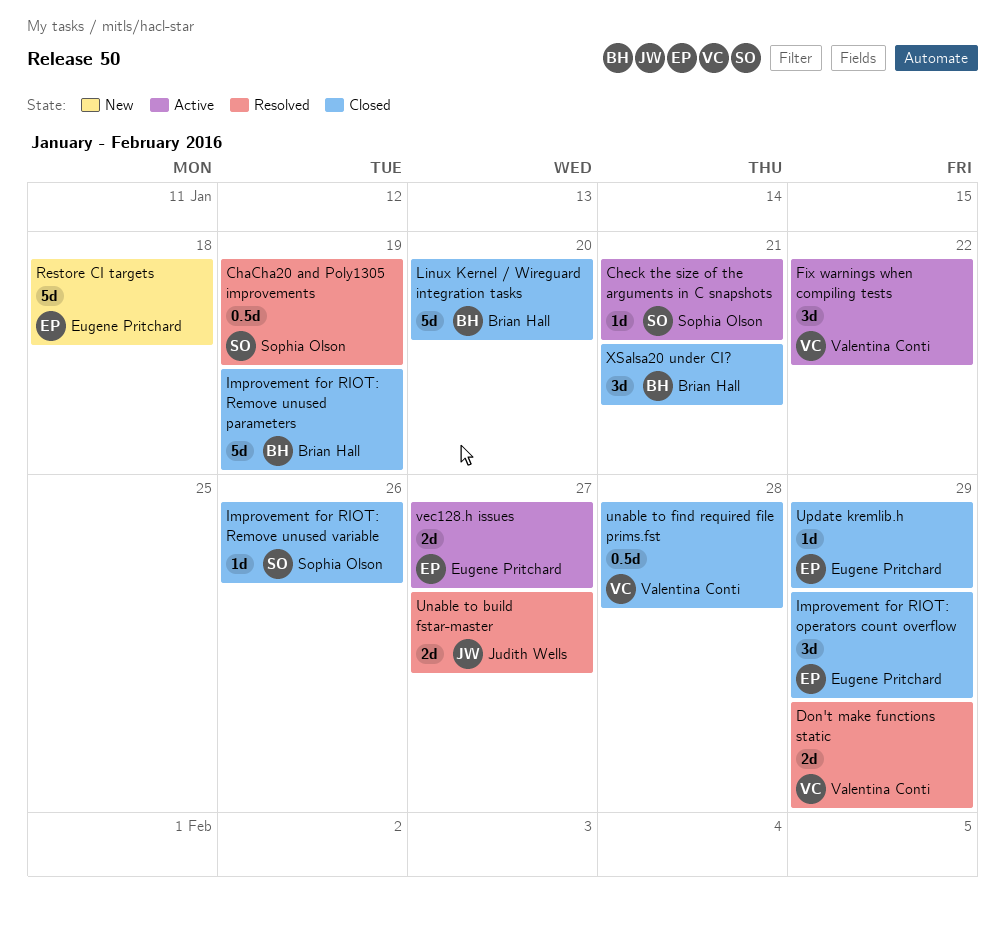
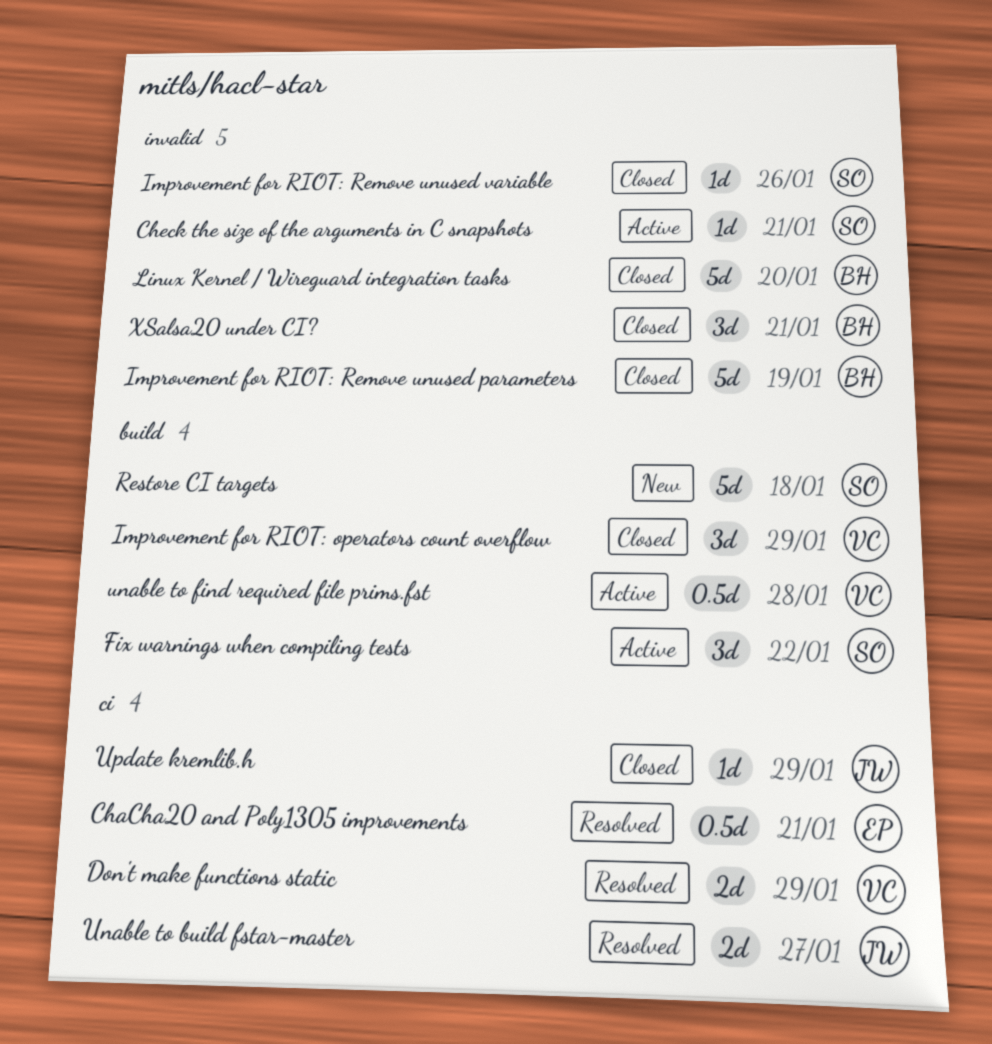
ChaCha20 and Poly1305 improvements, owner: Sophia Olson -> Eugene Pritchard
ChaCha20 and Poly1305 improvements, due: Jan 19 -> Jan 21
Fix warnings when compiling tests, owner: Valentina Conti -> Sophia Olson
Improvement for RIOT: operators count overflow, owner: Eugene Pritchard -> Valentina Conti
Restore CI targets, owner: Eugene Pritchard -> Sophia Olson
unable to find required file prims.fst, status: Closed -> Active
Update kremlib.h, owner: Eugene Pritchard -> Judith Wells
vec128.h issues: present -> none

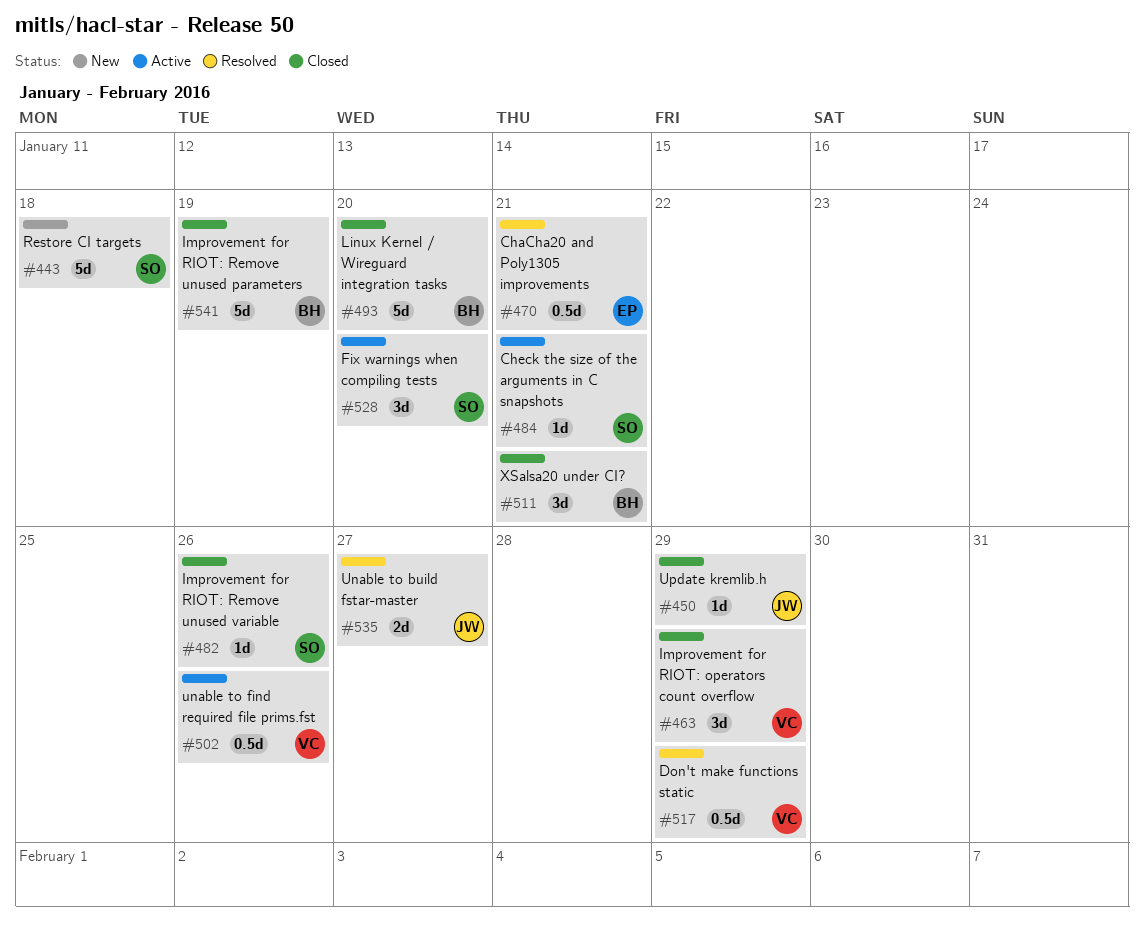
Don't make functions static, estimate: 2d -> 0.5d
Fix warnings when compiling tests, due: Jan 22 -> Jan 20
unable to find required file prims.fst, due: Jan 28 -> Jan 26

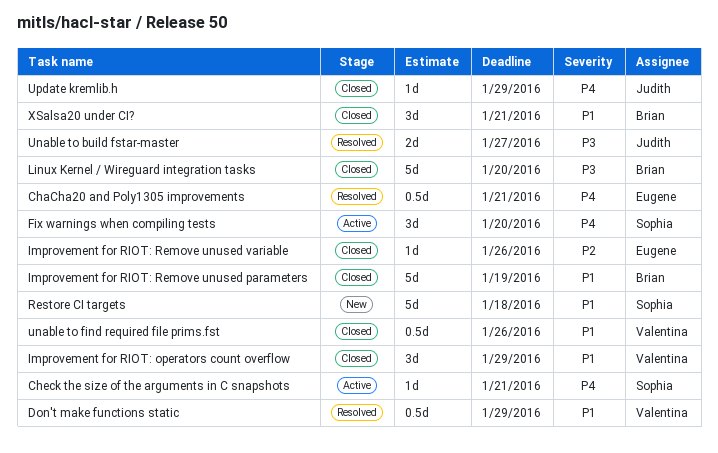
Improvement for RIOT: Remove unused variable, owner: Sophia -> Eugene
unable to find required file prims.fst, status: Active -> Closed

